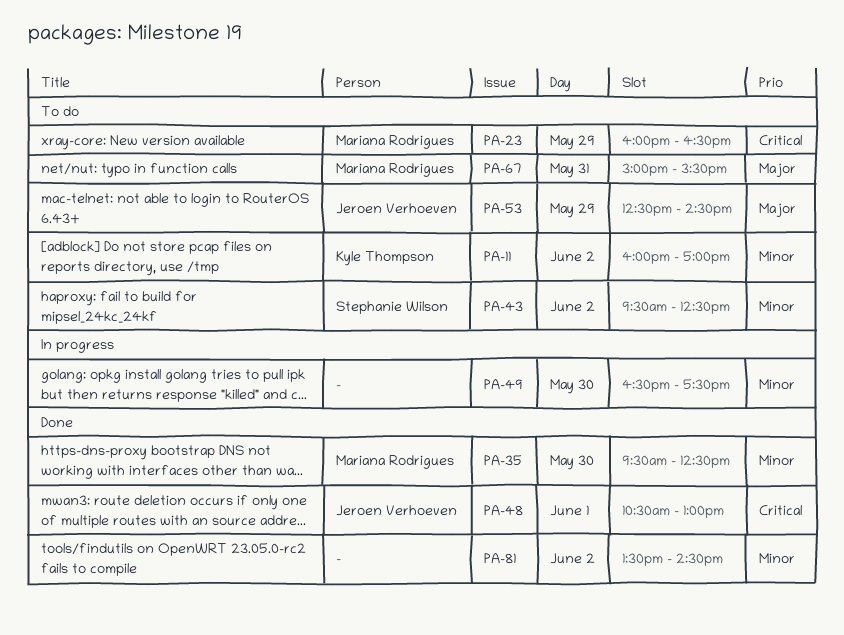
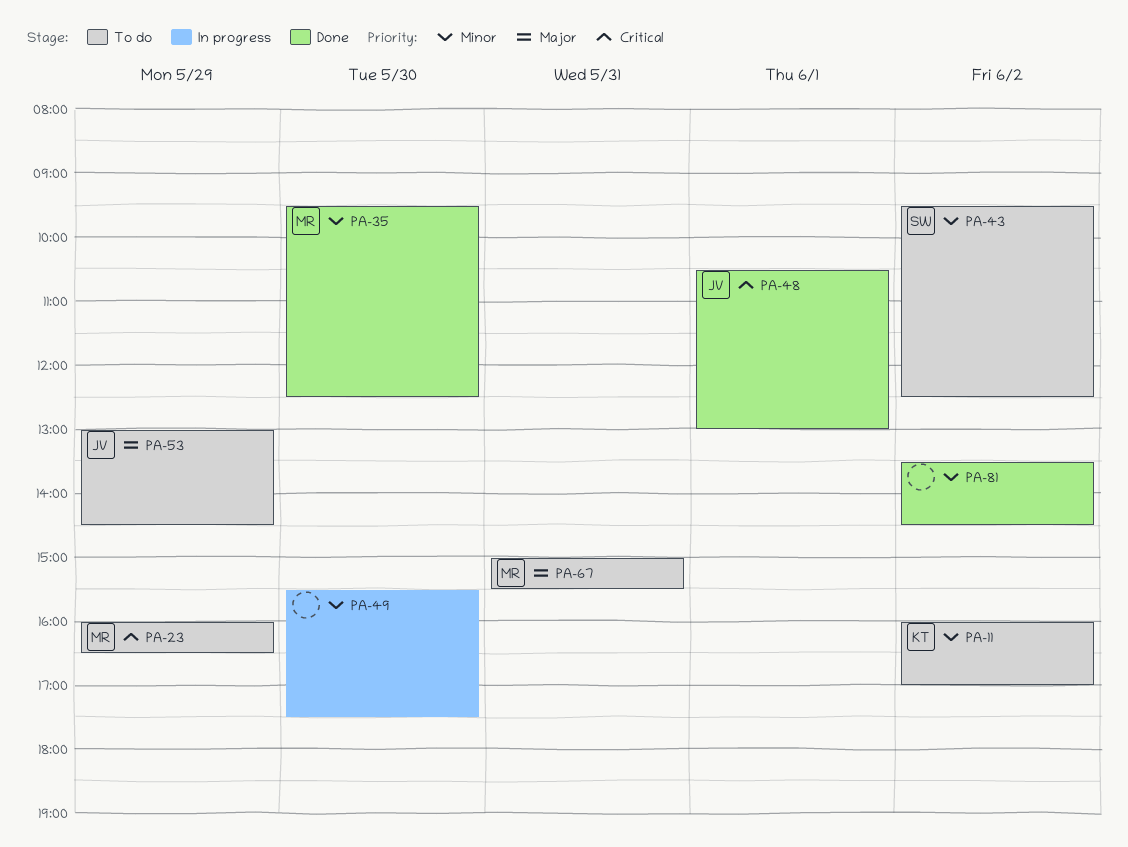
PA-49, begins: 16:30 -> 15:30
PA-53, begins: 12:30 -> 13:00

